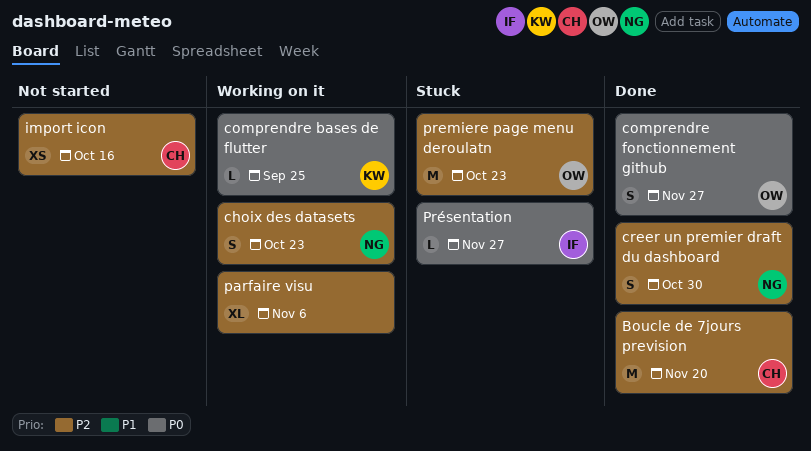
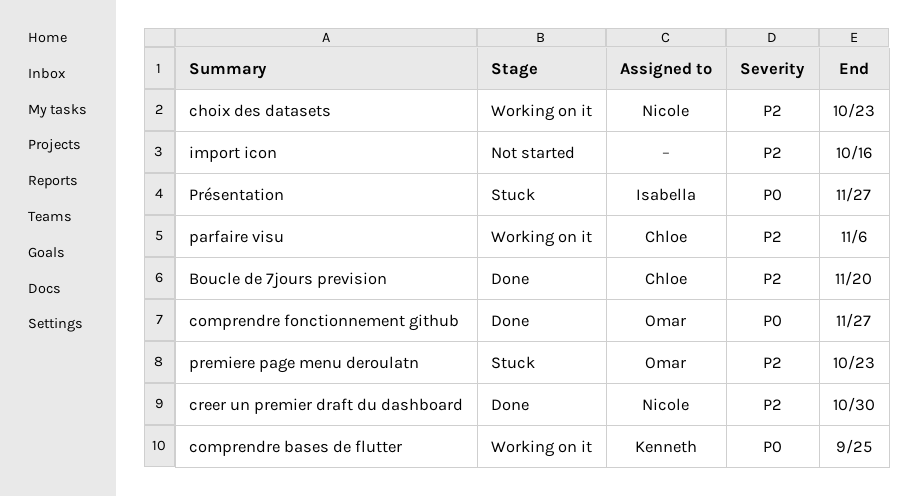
import icon, owner: Chloe -> none
parfaire visu, owner: none -> Chloe

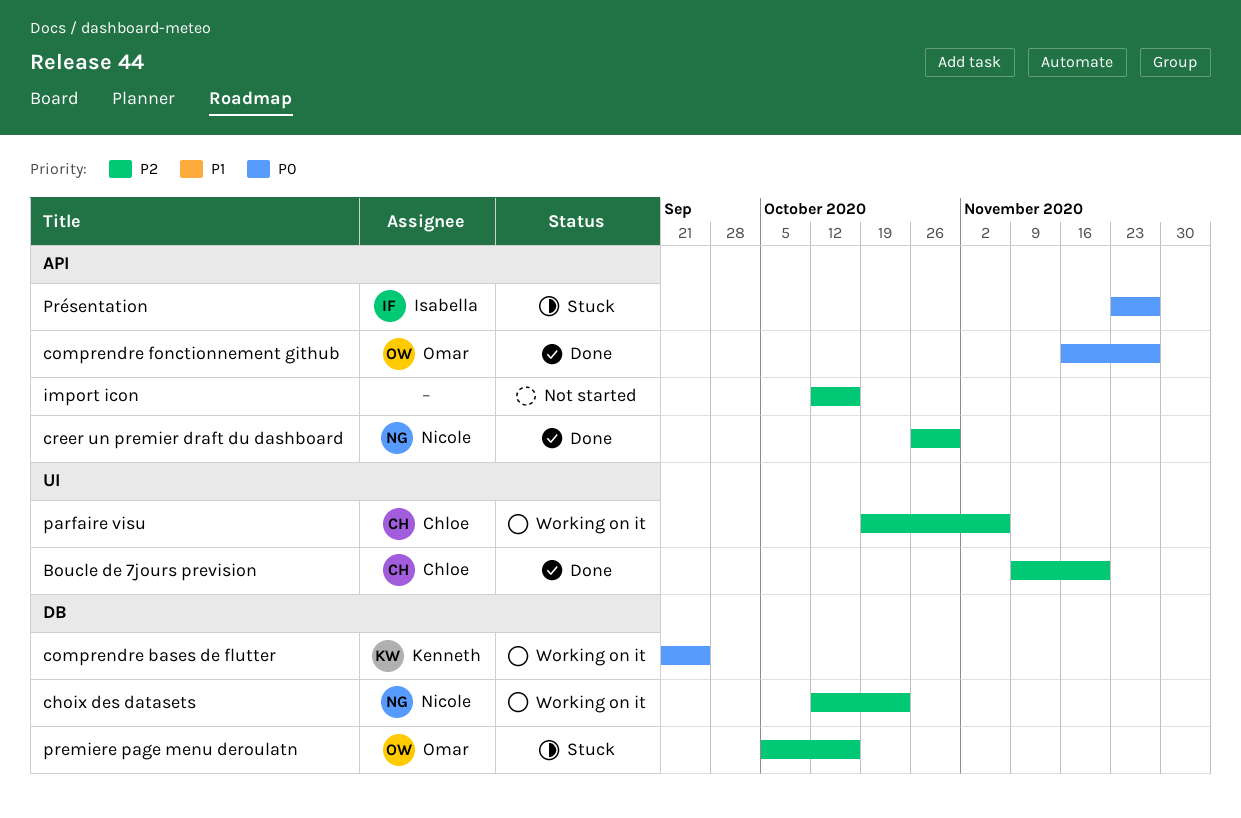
premiere page menu deroulatn, due: Oct 23 -> Oct 16

